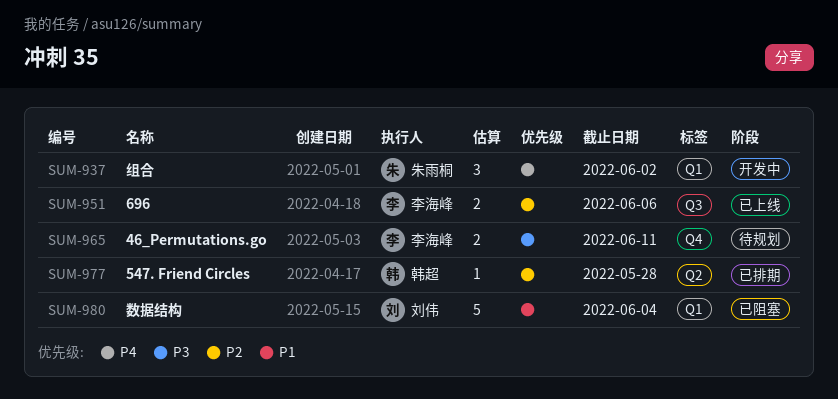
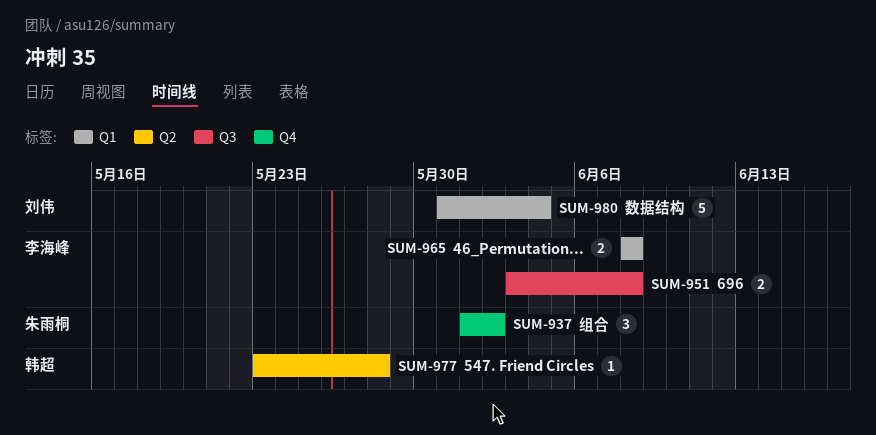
SUM-937, label: Q1 -> Q4
SUM-951, due: Jun 6 -> Jun 8
SUM-965, label: Q4 -> Q1
SUM-965, due: Jun 11 -> Jun 8

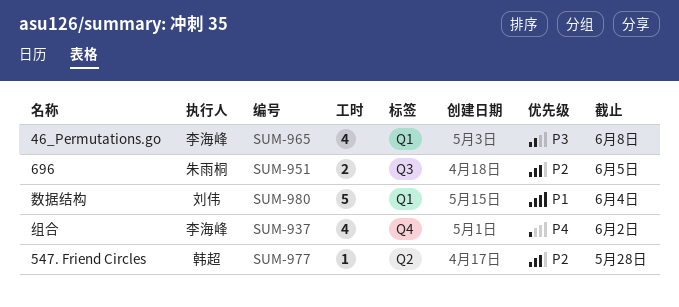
SUM-937, owner: 朱雨桐 -> 李海峰
SUM-937, estimate: 3 -> 4
SUM-951, owner: 李海峰 -> 朱雨桐
SUM-951, due: Jun 8 -> Jun 5
SUM-965, estimate: 2 -> 4

